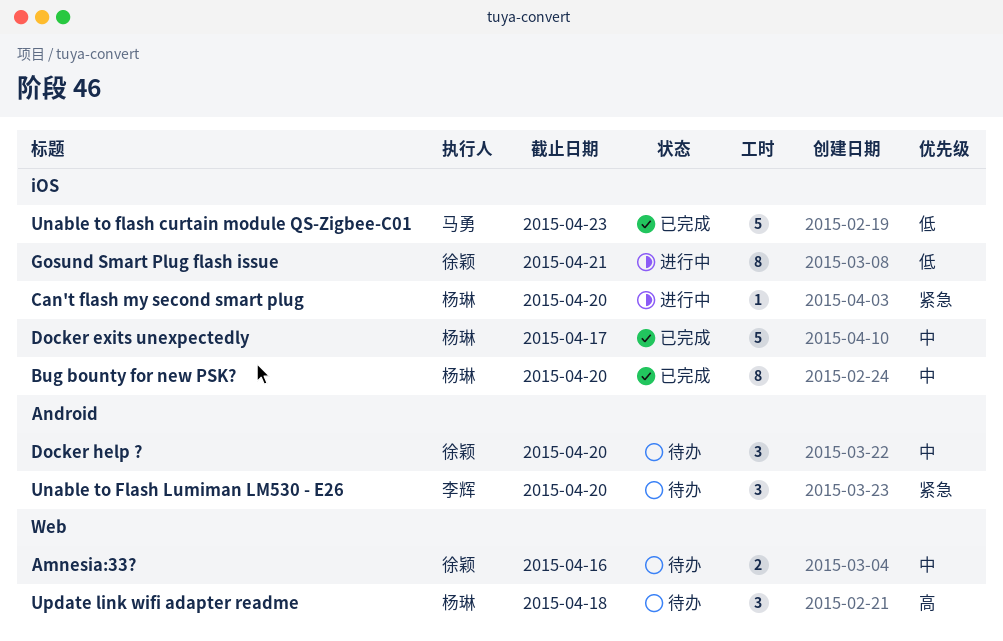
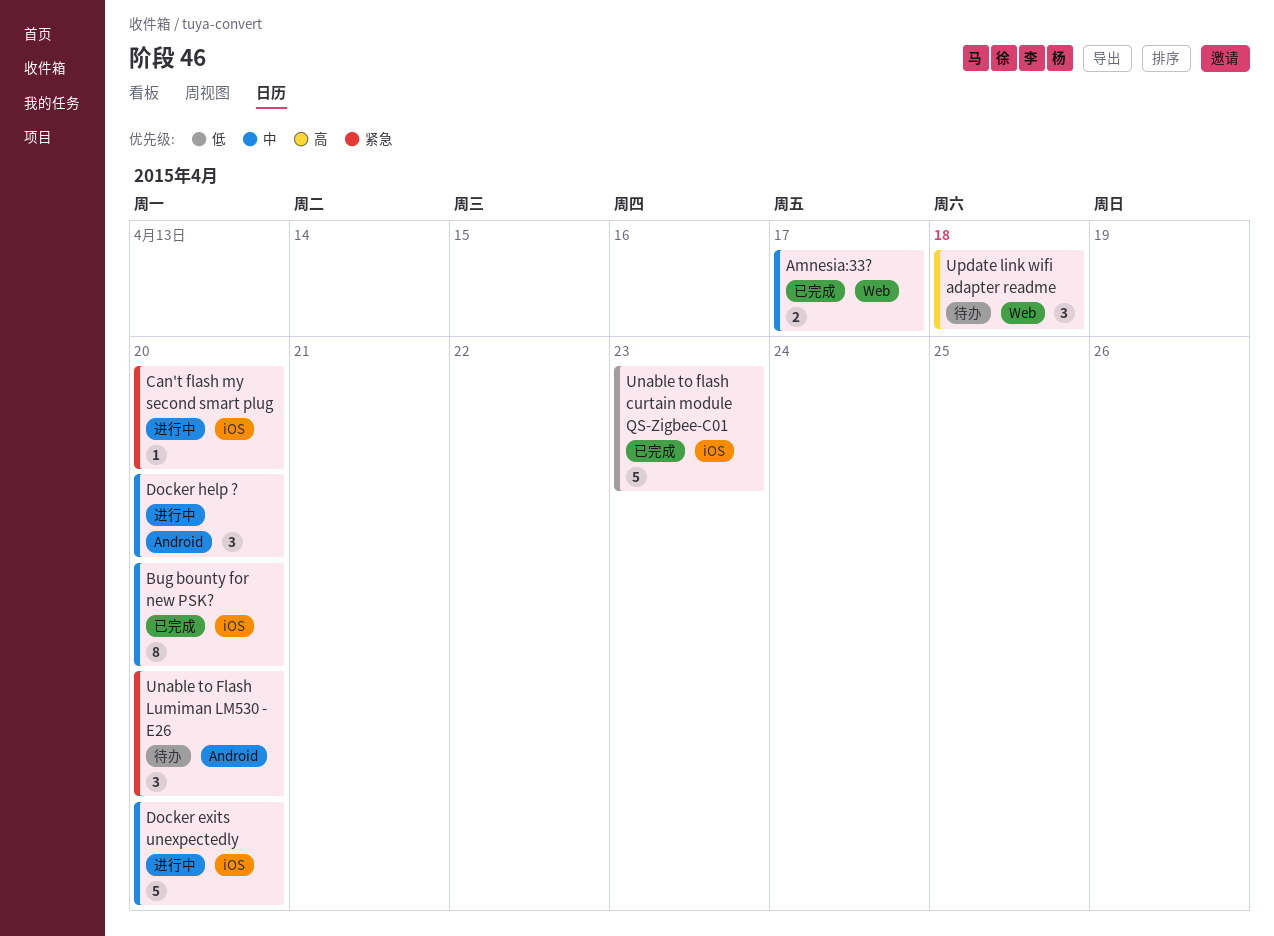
Amnesia:33?, status: 待办 -> 已完成
Amnesia:33?, due: Apr 16 -> Apr 17
Docker exits unexpectedly, status: 已完成 -> 进行中
Docker exits unexpectedly, due: Apr 17 -> Apr 20
Docker help ?, status: 待办 -> 进行中
Gosund Smart Plug flash issue: present -> none

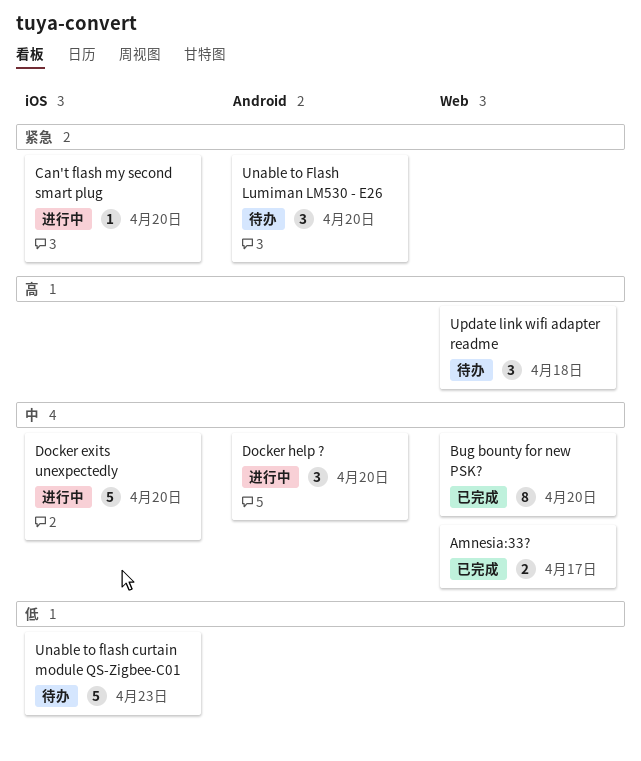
Bug bounty for new PSK?, label: iOS -> Web
Unable to flash curtain module QS-Zigbee-C01, status: 已完成 -> 待办

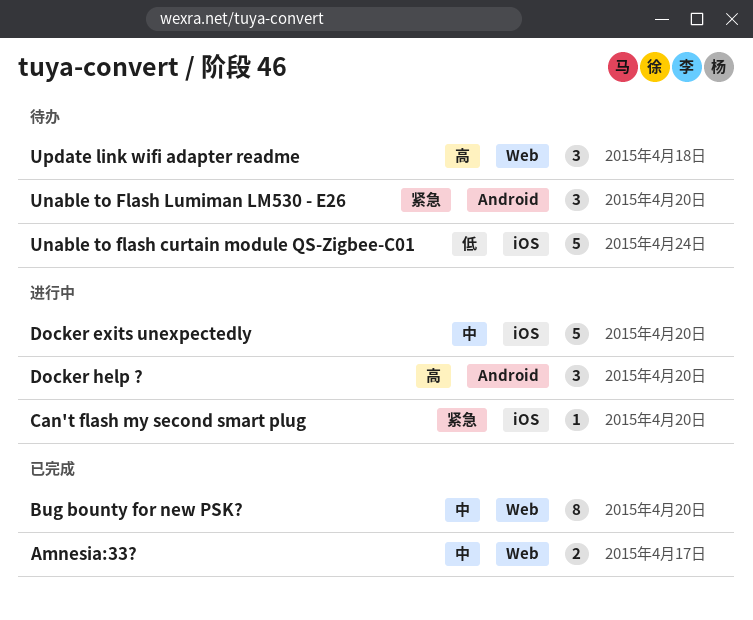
Docker help ?, priority: 中 -> 高
Unable to flash curtain module QS-Zigbee-C01, due: Apr 23 -> Apr 24

